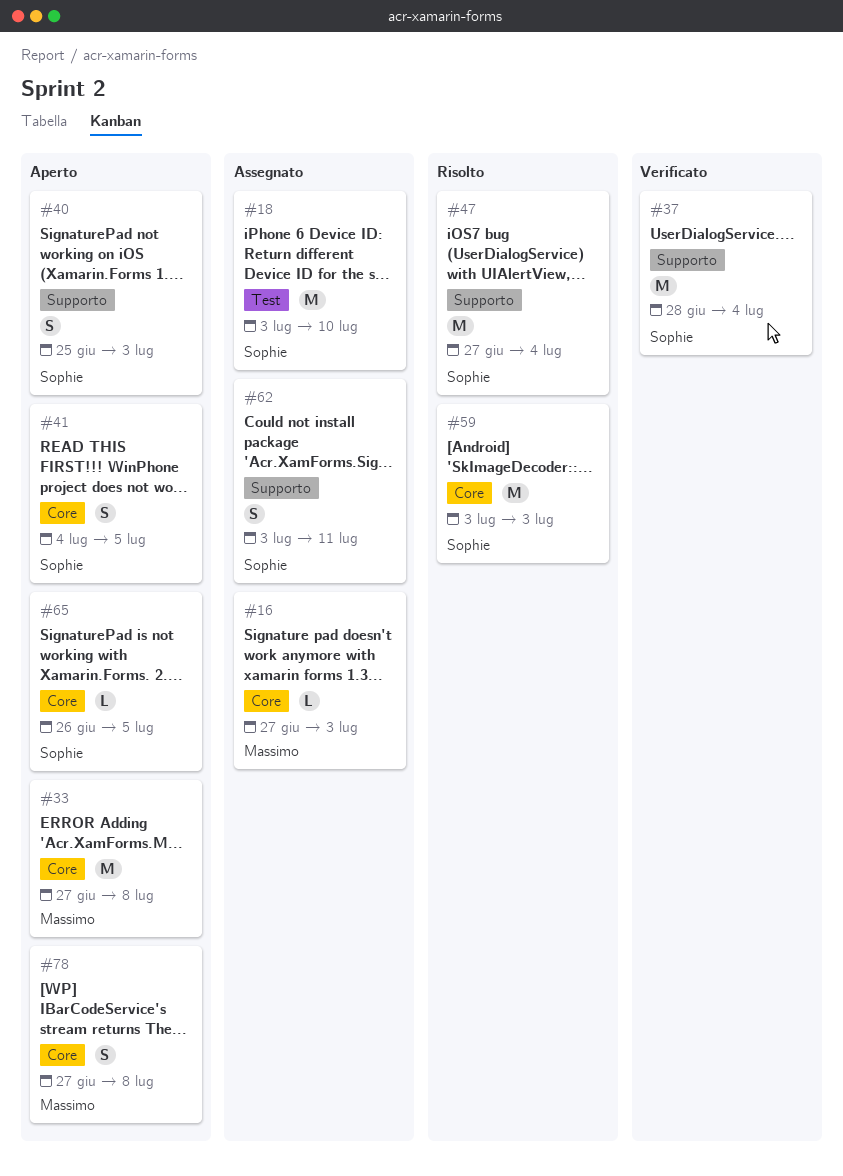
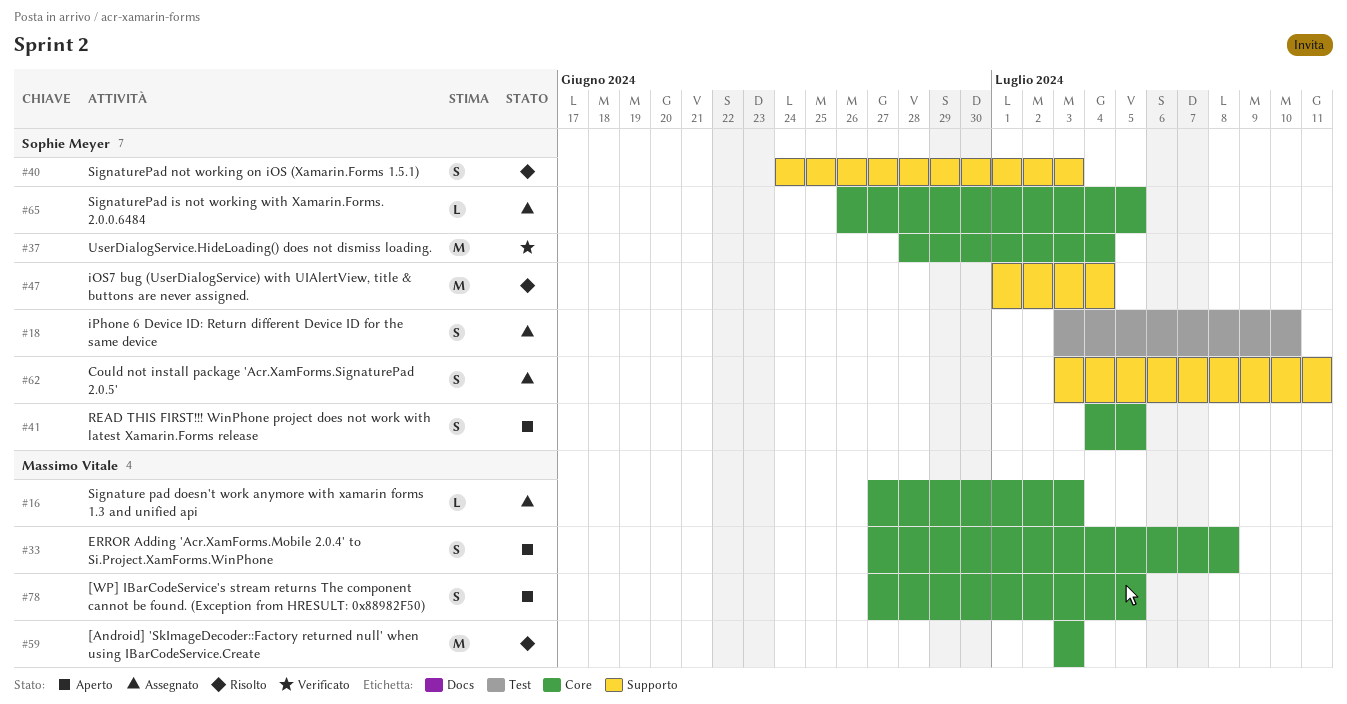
#18, estimate: M -> S
#33, estimate: M -> S
#37, label: Supporto -> Core
#40, status: Aperto -> Risolto
#40, start: Jun 25 -> Jun 24
#47, start: Jun 27 -> Jul 1
#59, owner: Sophie Meyer -> Massimo Vitale
#65, status: Aperto -> Assegnato
#78, due: Jul 8 -> Jul 5

